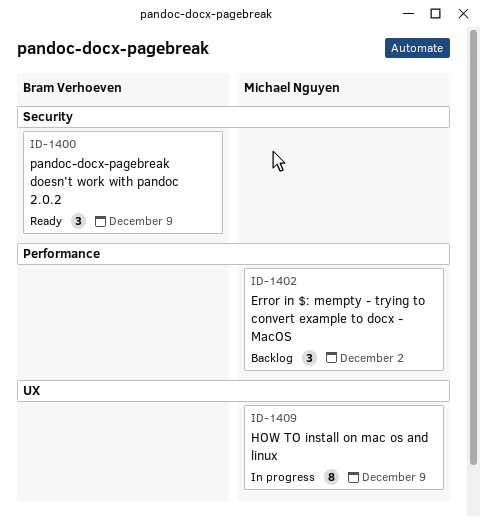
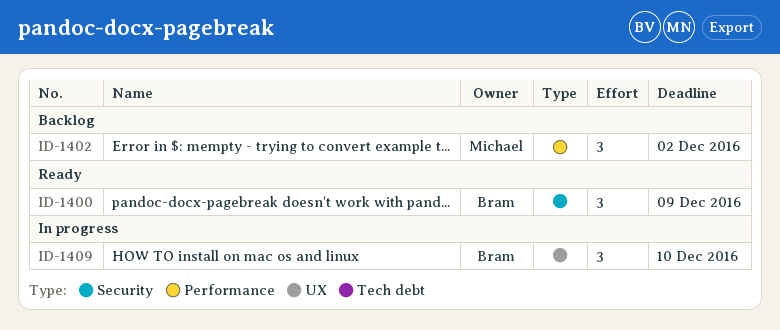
ID-1409, owner: Michael Nguyen -> Bram Verhoeven
ID-1409, estimate: 8 -> 3
ID-1409, due: Dec 9 -> Dec 10

